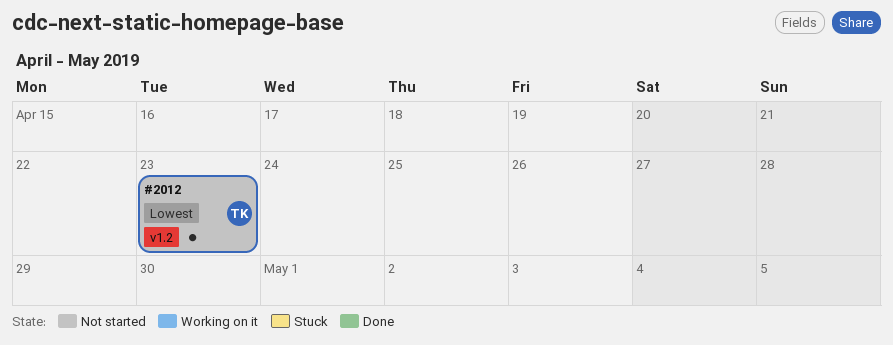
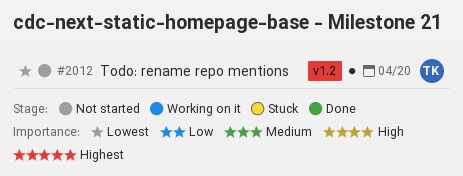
#2012, due: Apr 23 -> Apr 20

